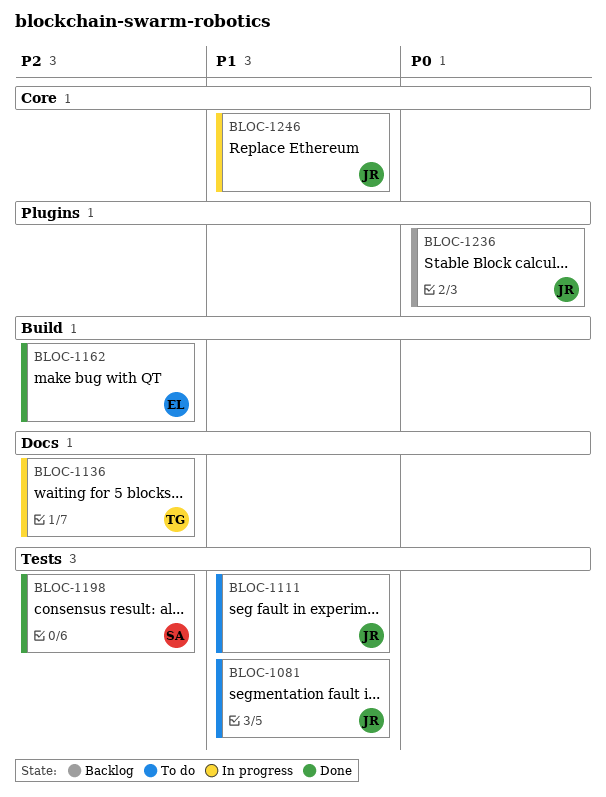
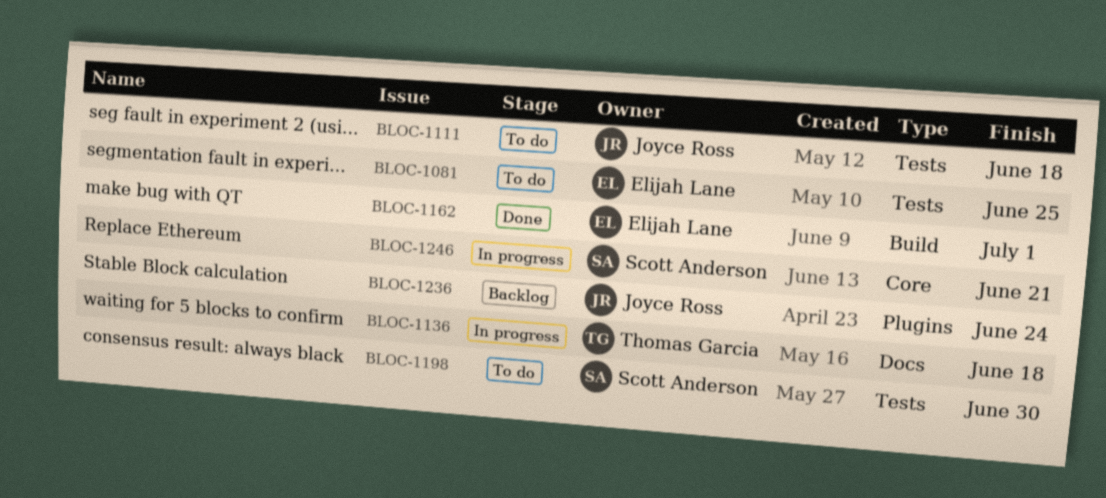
BLOC-1081, owner: Joyce Ross -> Elijah Lane
BLOC-1198, status: Done -> To do
BLOC-1246, owner: Joyce Ross -> Scott Anderson

